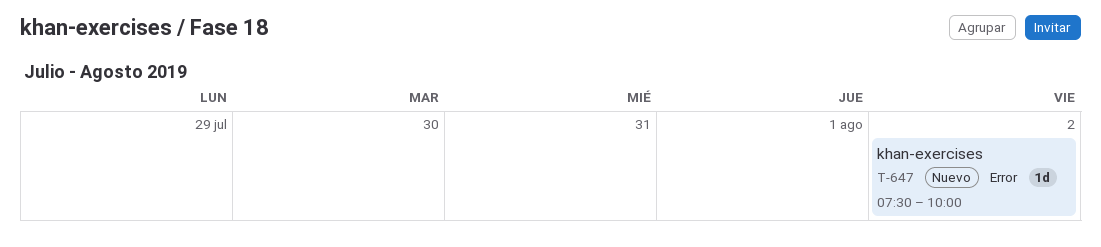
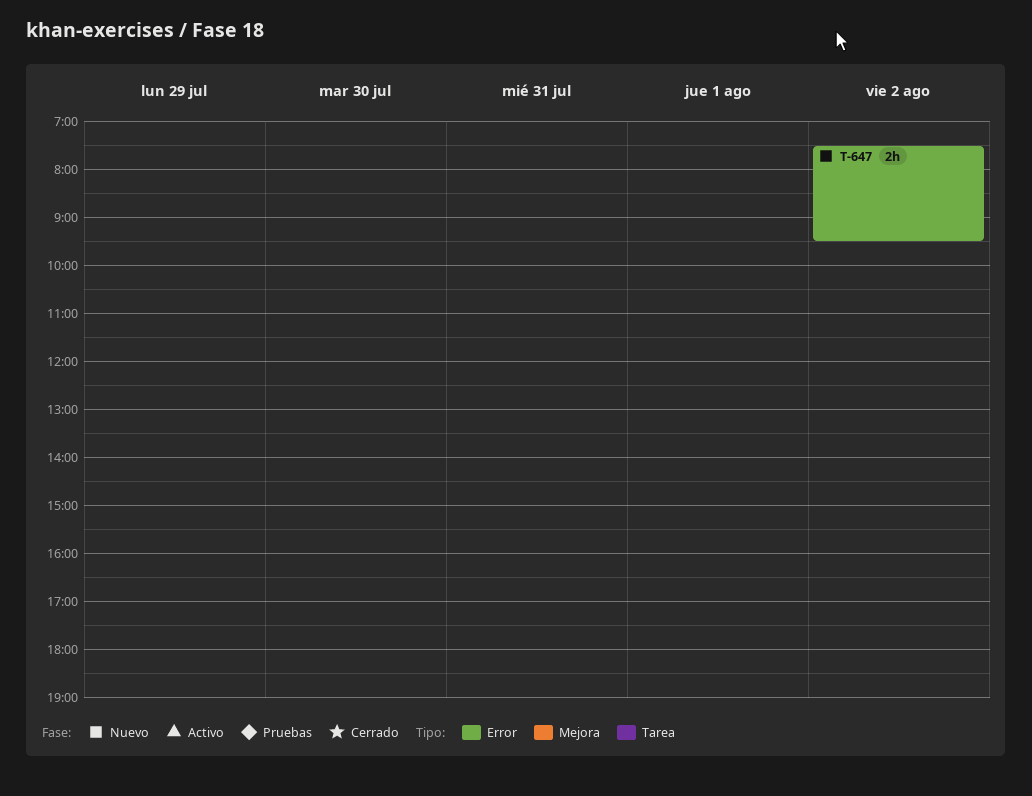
T-647, estimate: 1d -> 2h
T-647, ends: 10:00 -> 09:30

